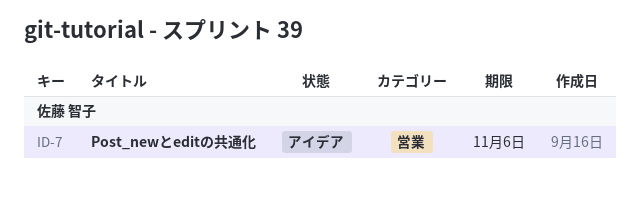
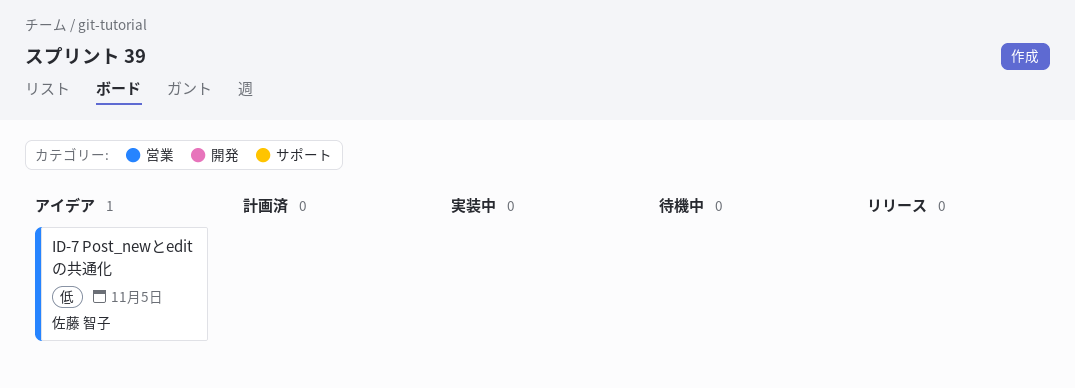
ID-7, due: Nov 6 -> Nov 5

